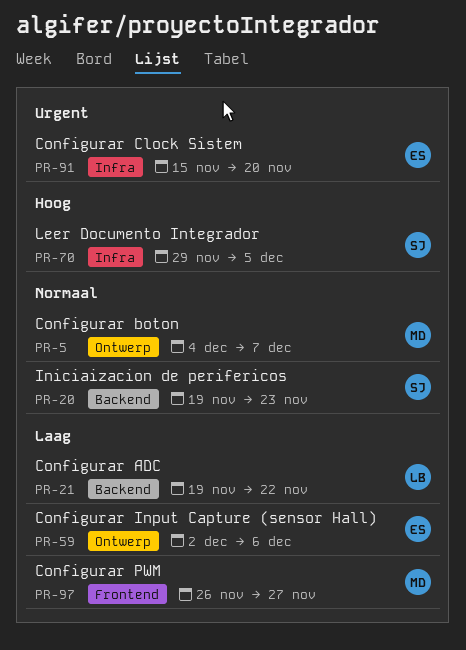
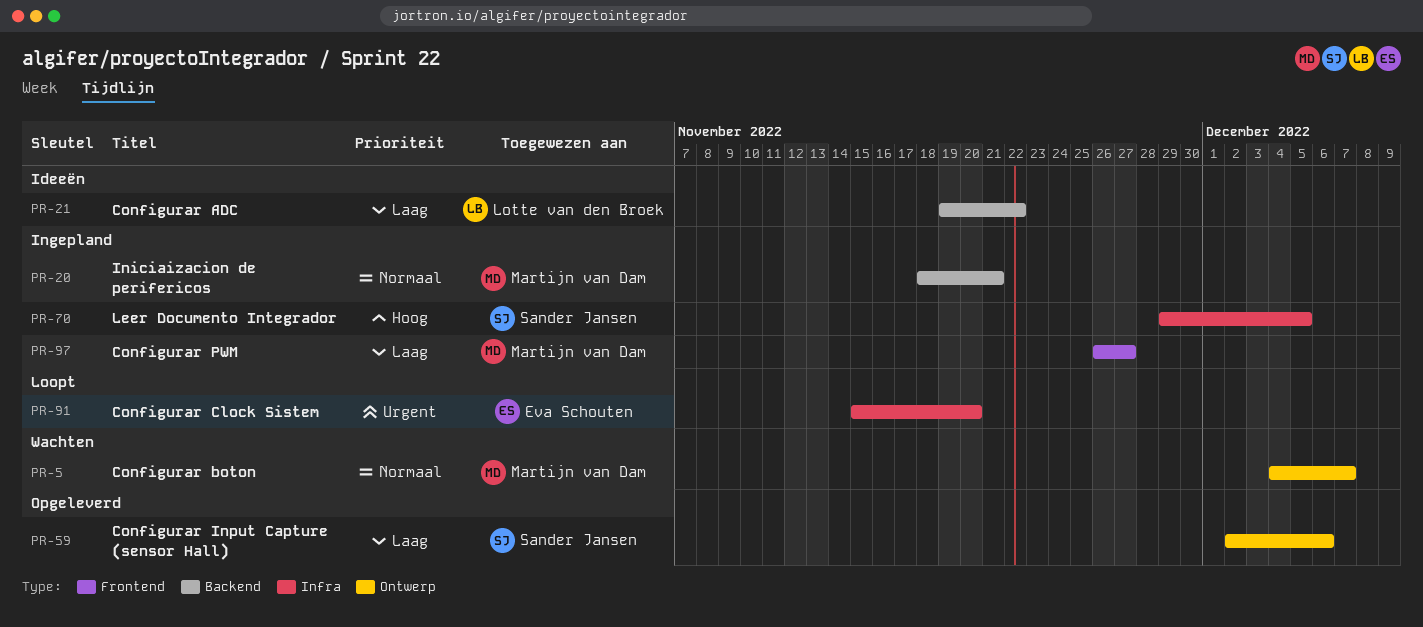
PR-20, owner: Sander Jansen -> Martijn van Dam
PR-20, start: Nov 19 -> Nov 18
PR-20, due: Nov 23 -> Nov 21
PR-59, owner: Eva Schouten -> Sander Jansen

